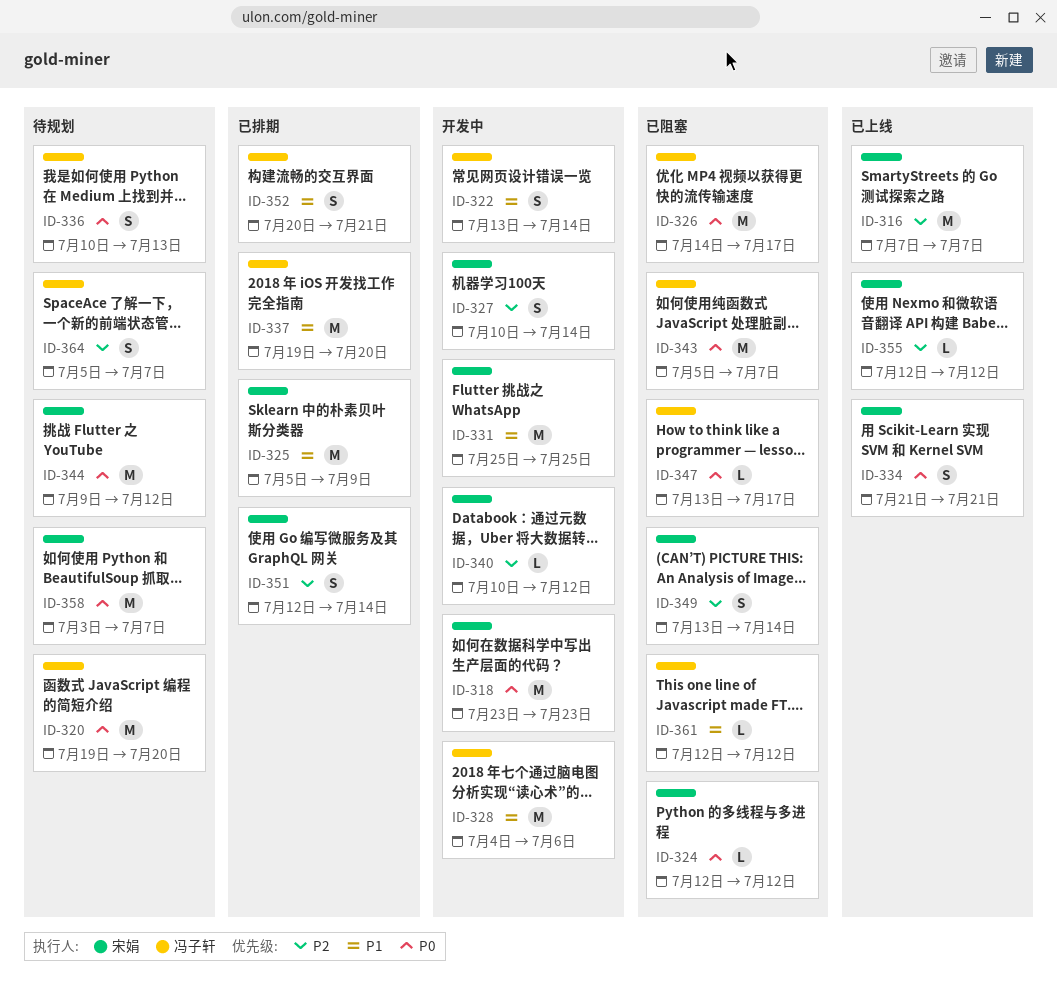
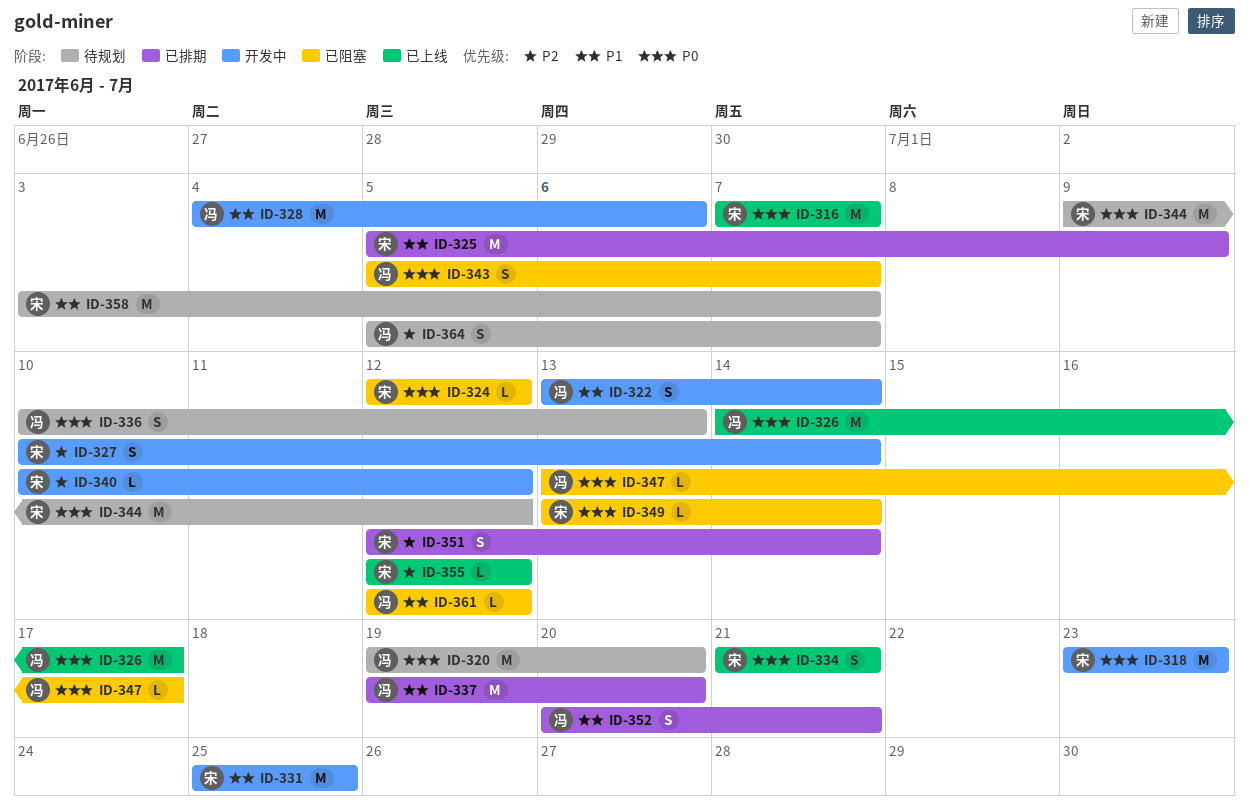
ID-316, priority: P2 -> P0
ID-326, status: 已阻塞 -> 已上线
ID-343, estimate: M -> S
ID-349, priority: P2 -> P0
ID-349, estimate: S -> L
ID-358, priority: P0 -> P1

